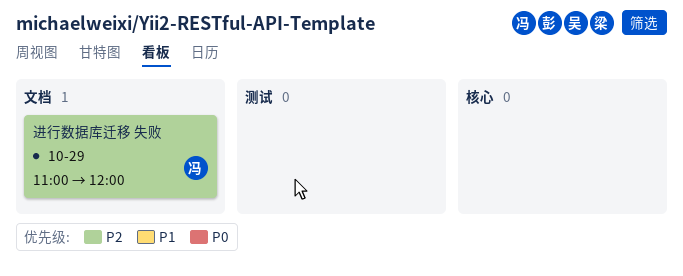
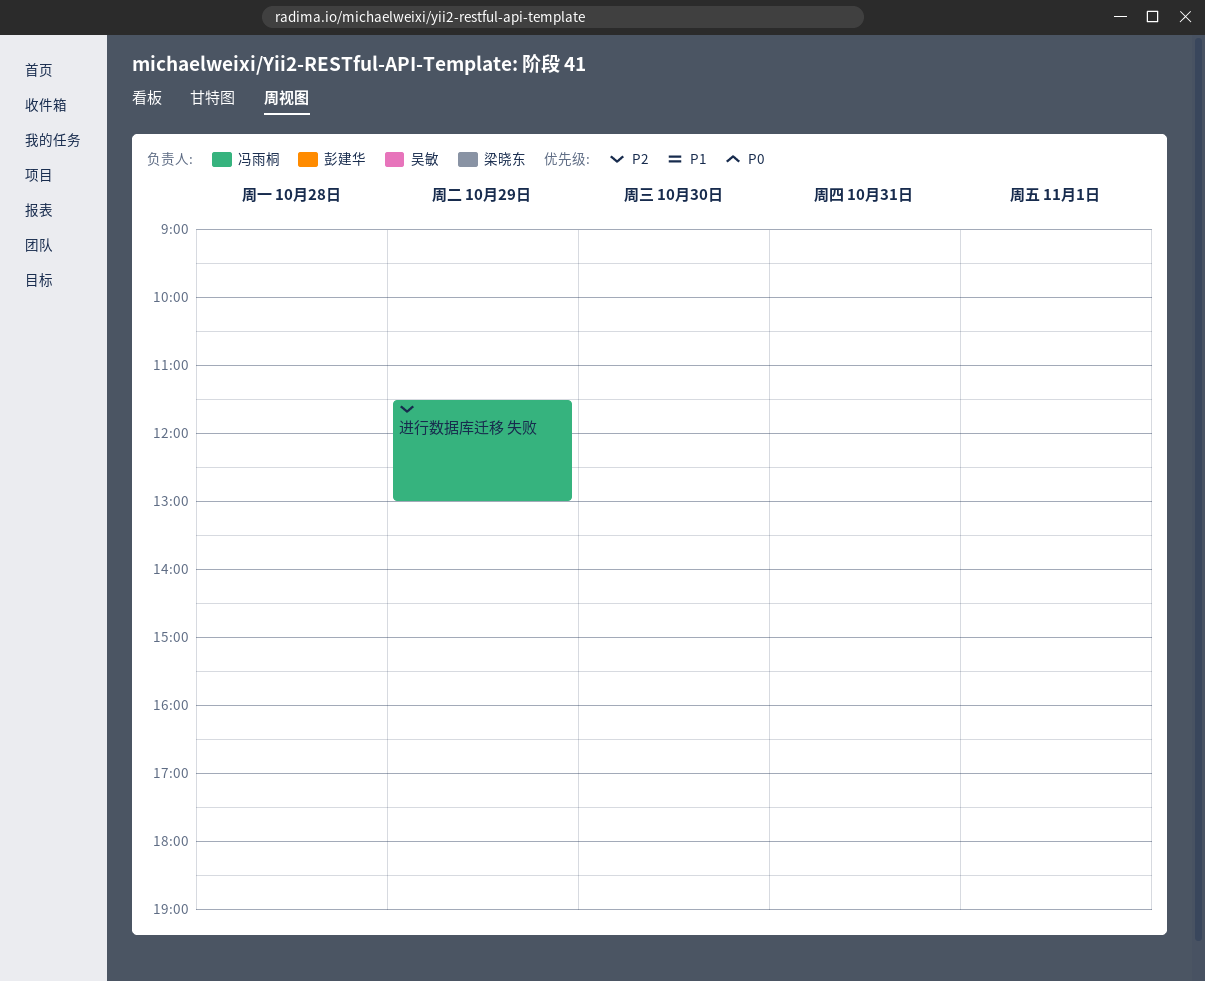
进行数据库迁移 失败, begins: 11:00 -> 11:30
进行数据库迁移 失败, ends: 12:00 -> 13:00

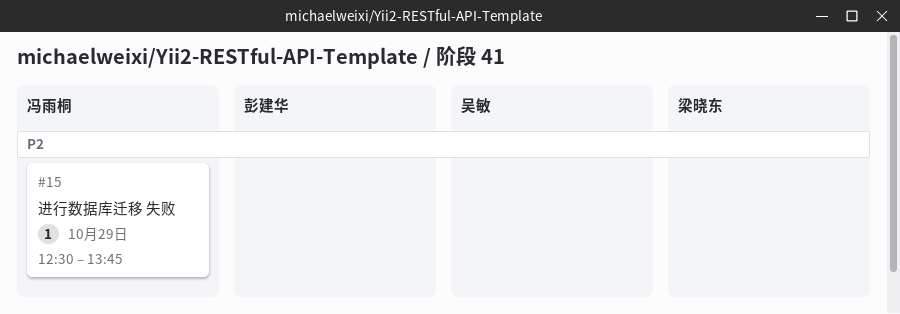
进行数据库迁移 失败, begins: 11:30 -> 12:30
进行数据库迁移 失败, ends: 13:00 -> 13:45

